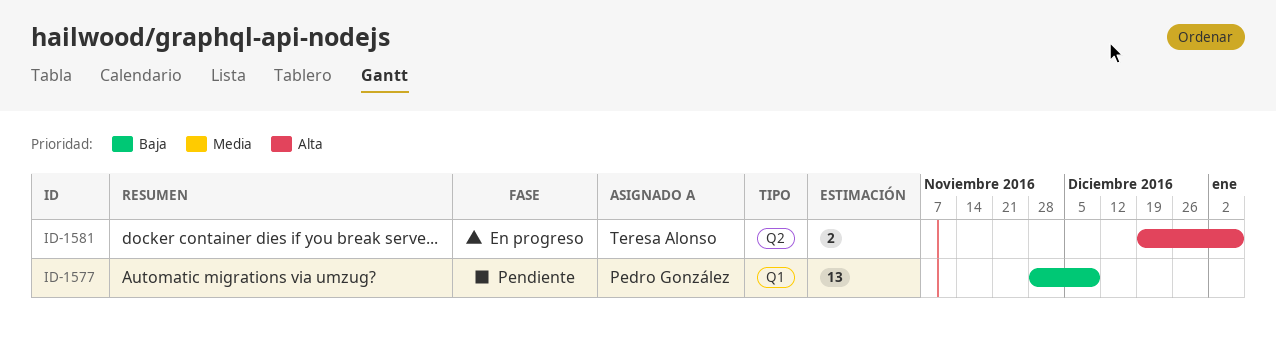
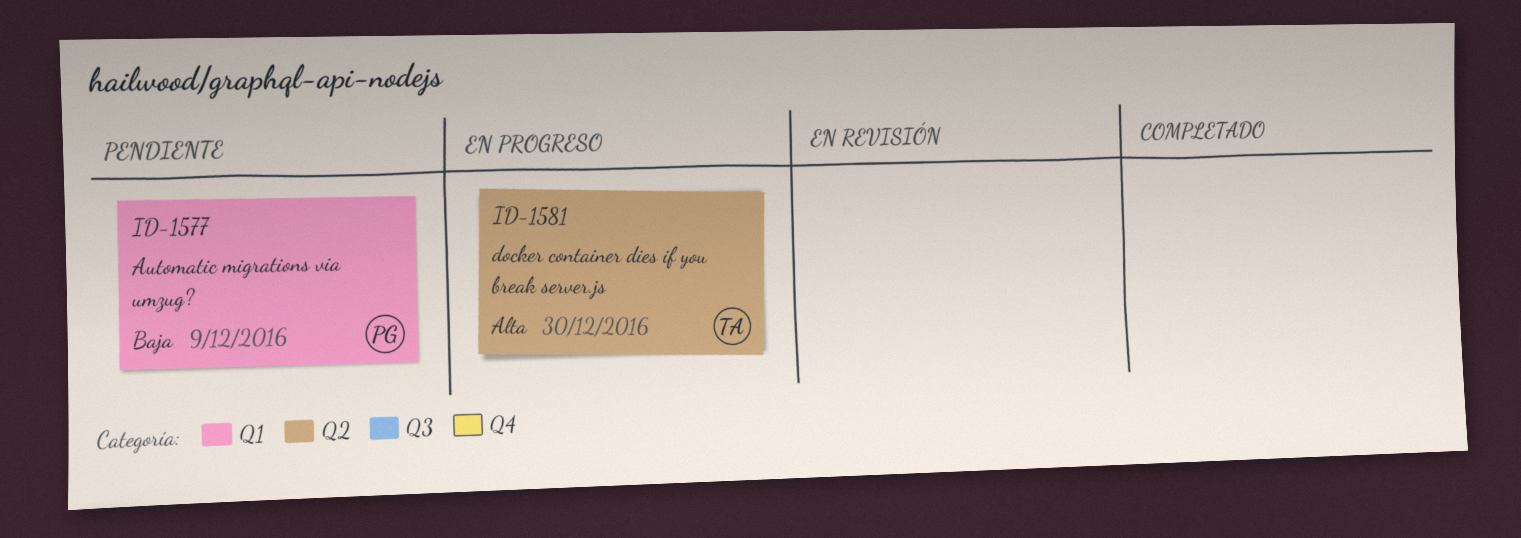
ID-1581, due: Jan 6 -> Dec 30

